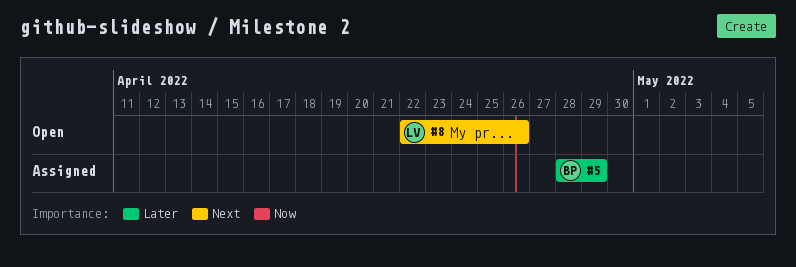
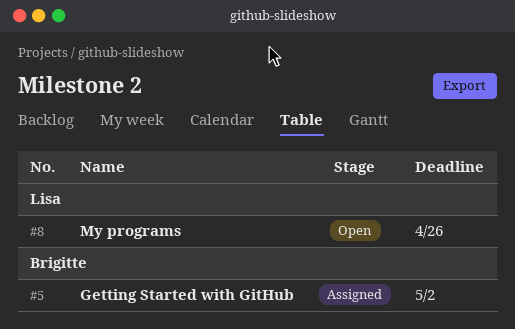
#5, due: Apr 29 -> May 2

